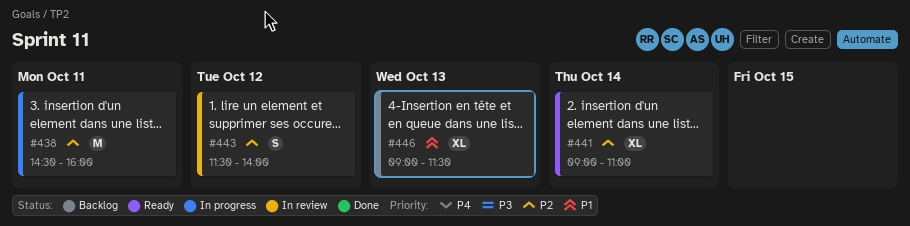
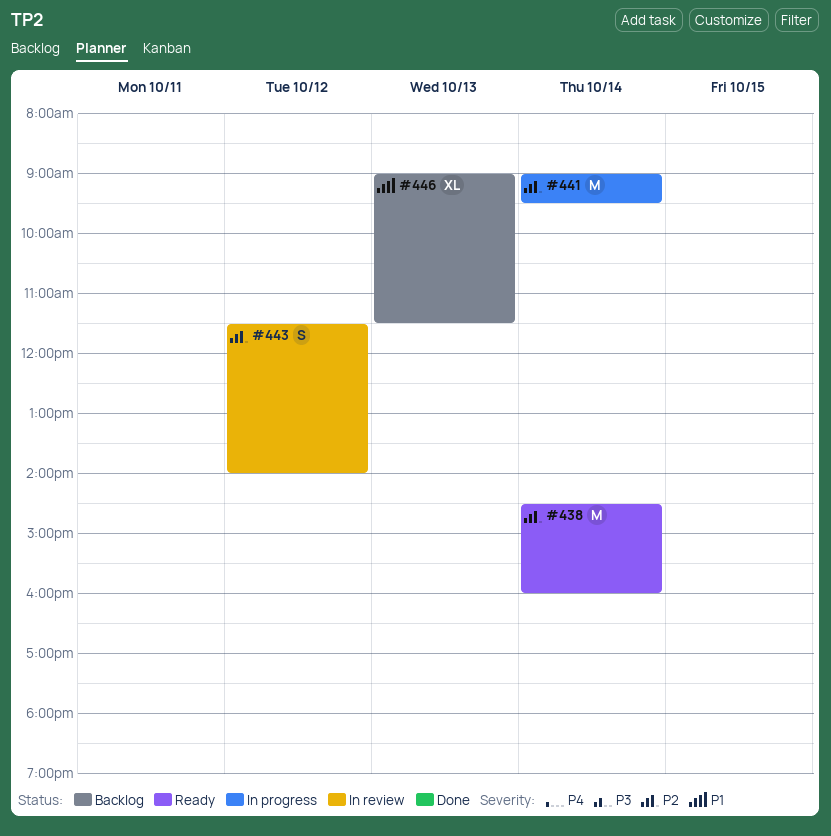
#438, status: In progress -> Ready
#438, day: Oct 11 -> Oct 14
#441, status: Ready -> In progress
#441, estimate: XL -> M
#441, ends: 11:00 -> 09:30

